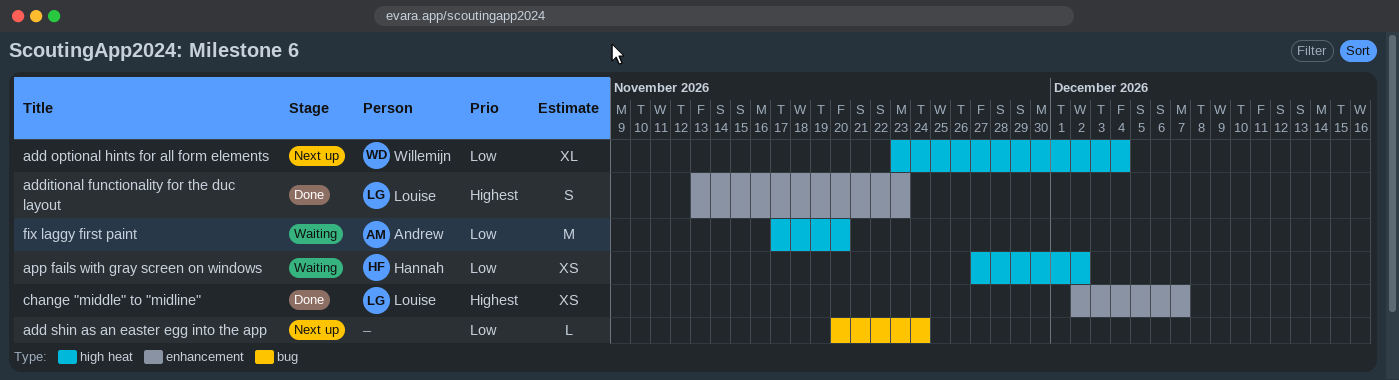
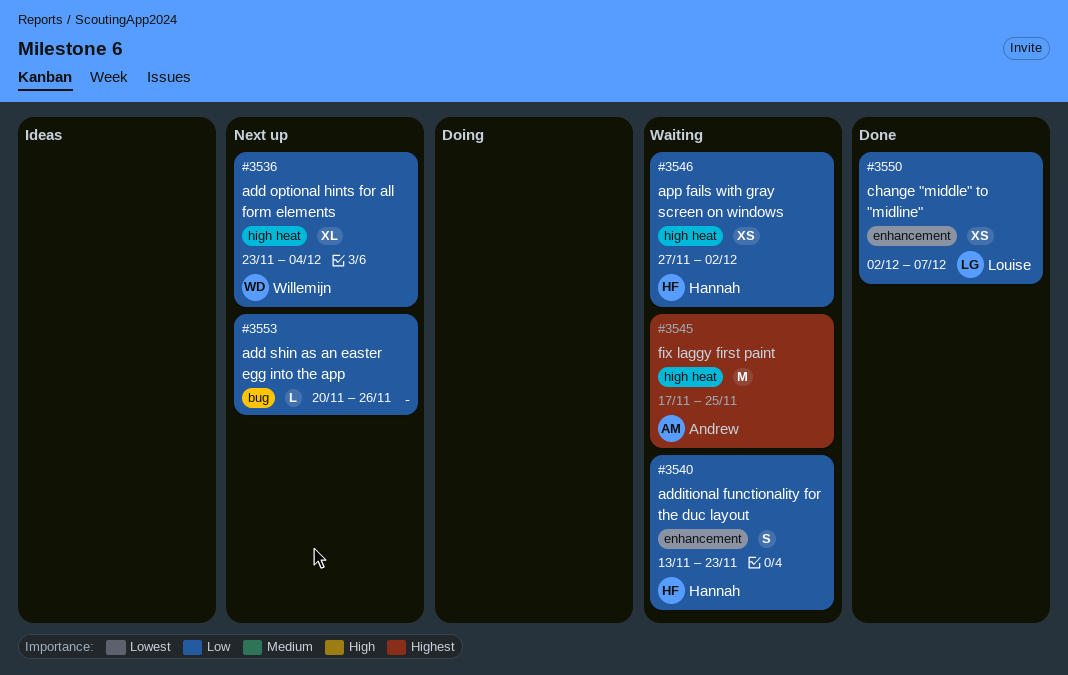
add shin as an easter egg into the app, due: Nov 24 -> Nov 26
additional functionality for the duc layout, status: Done -> Waiting
additional functionality for the duc layout, owner: Louise -> Hannah
additional functionality for the duc layout, priority: Highest -> Low
change "middle" to "midline", priority: Highest -> Low
fix laggy first paint, priority: Low -> Highest
fix laggy first paint, due: Nov 20 -> Nov 25

